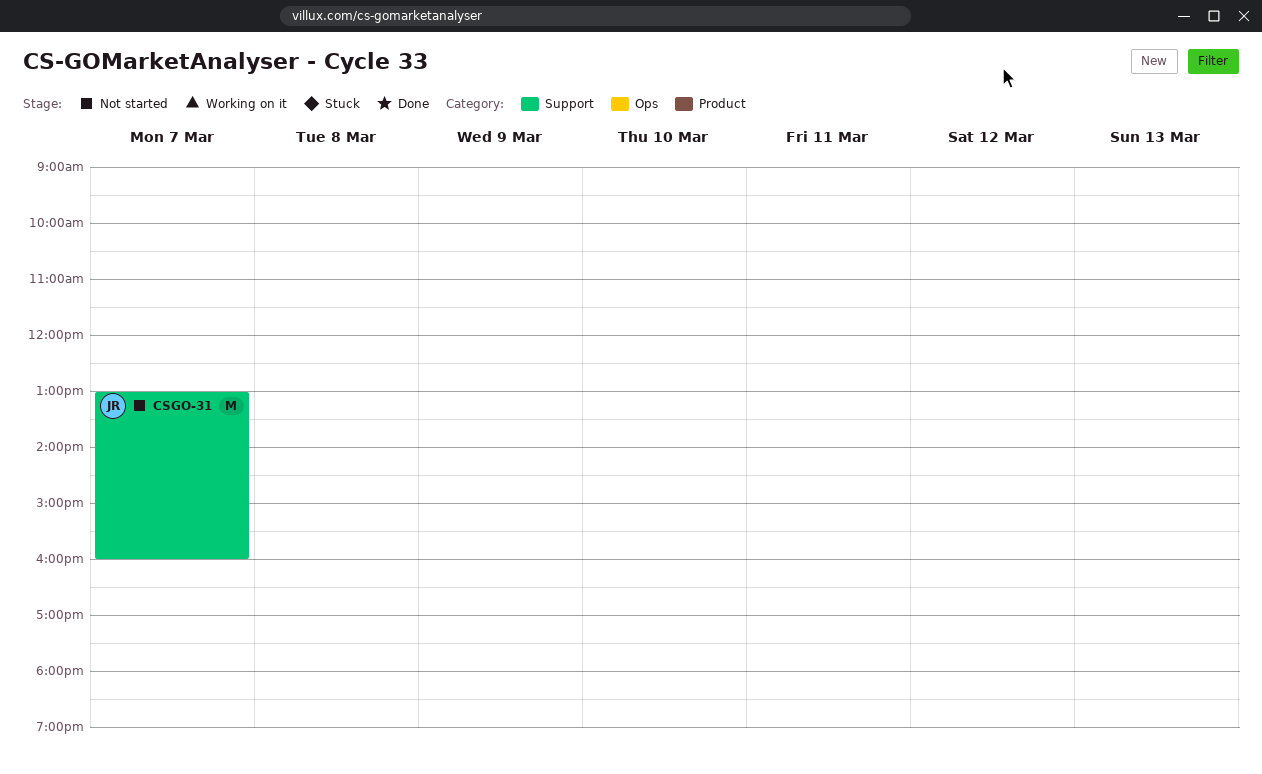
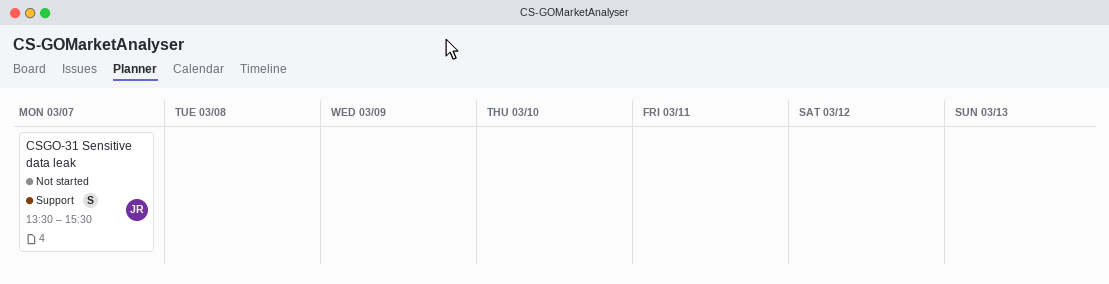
CSGO-31, estimate: M -> S
CSGO-31, begins: 13:00 -> 13:30
CSGO-31, ends: 16:00 -> 15:30

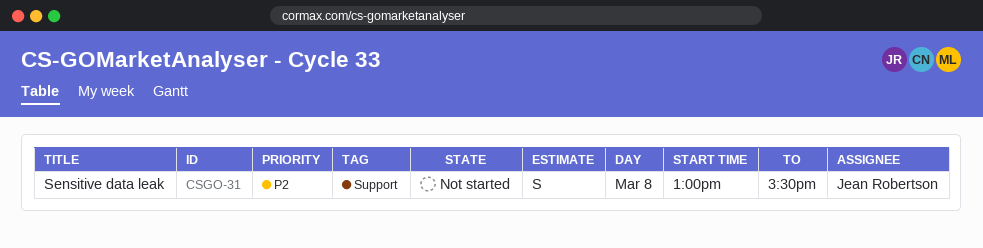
CSGO-31, day: Mar 7 -> Mar 8
CSGO-31, begins: 13:30 -> 13:00

